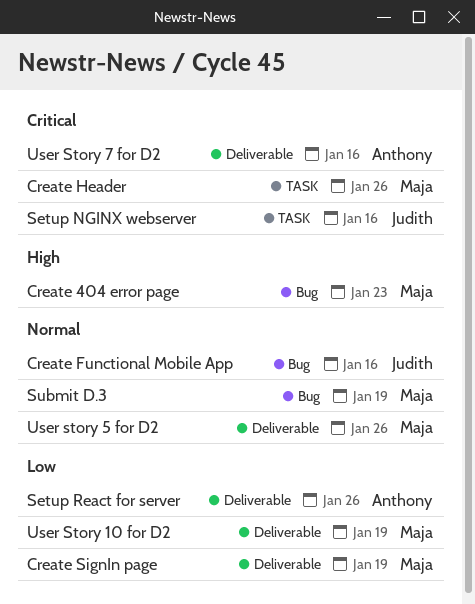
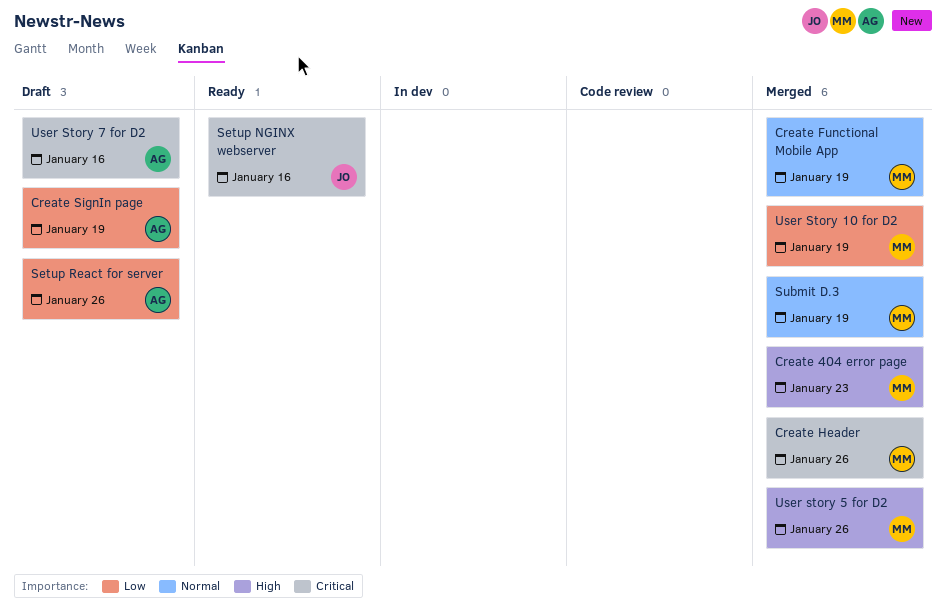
Create Functional Mobile App, owner: Judith -> Maja
Create Functional Mobile App, due: Jan 16 -> Jan 19
Create SignIn page, owner: Maja -> Anthony
User story 5 for D2, priority: Normal -> High

